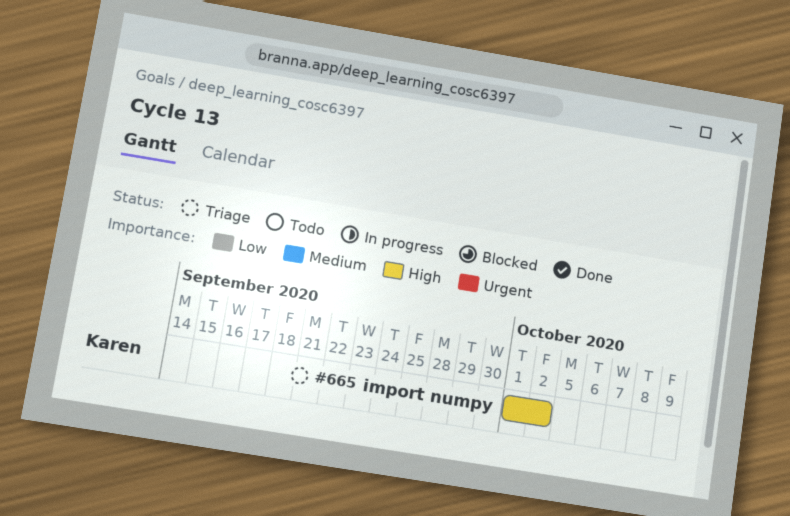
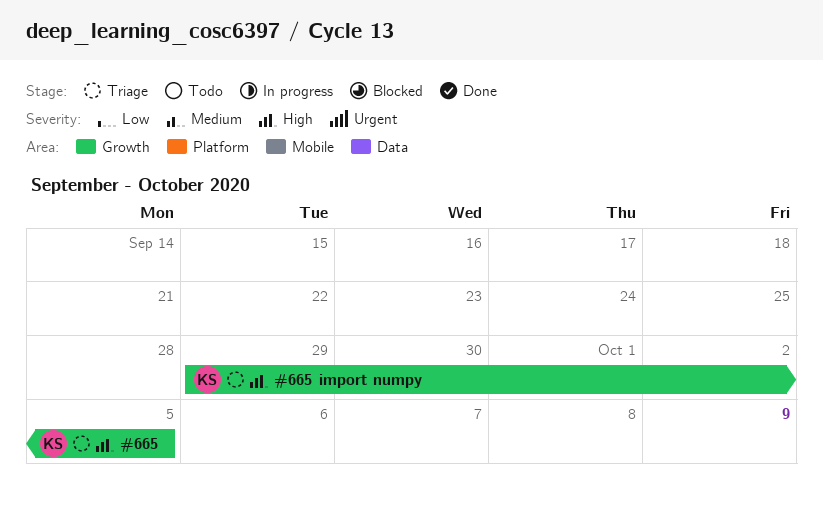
#665, start: Oct 1 -> Sep 29
#665, due: Oct 2 -> Oct 5

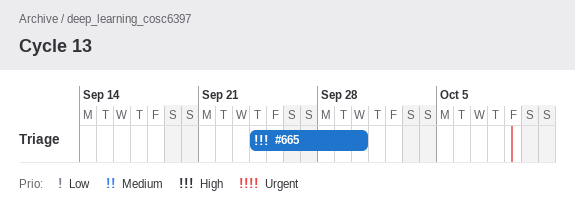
#665, start: Sep 29 -> Sep 24
#665, due: Oct 5 -> Sep 30

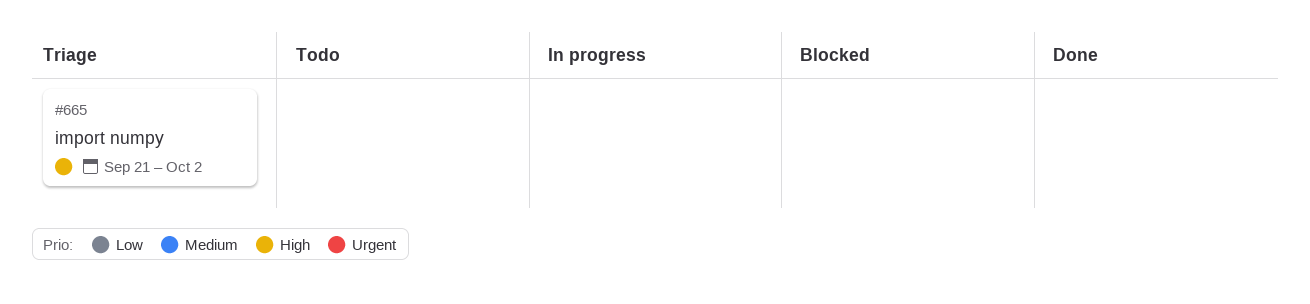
#665, start: Sep 24 -> Sep 21
#665, due: Sep 30 -> Oct 2

